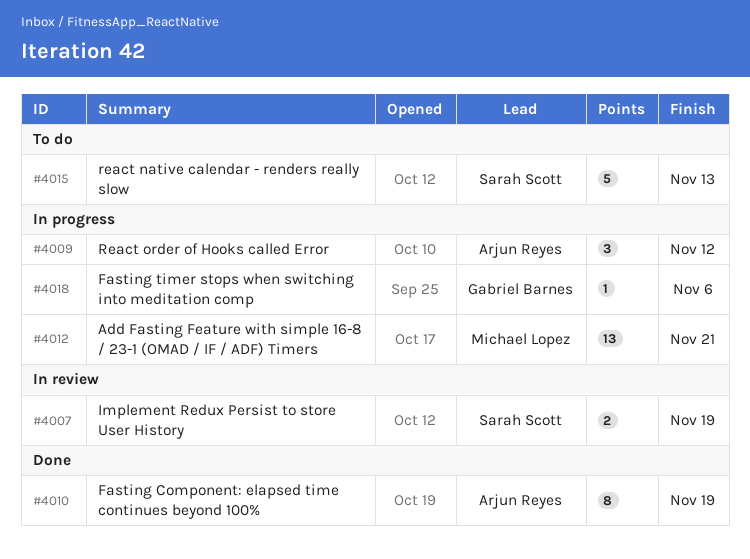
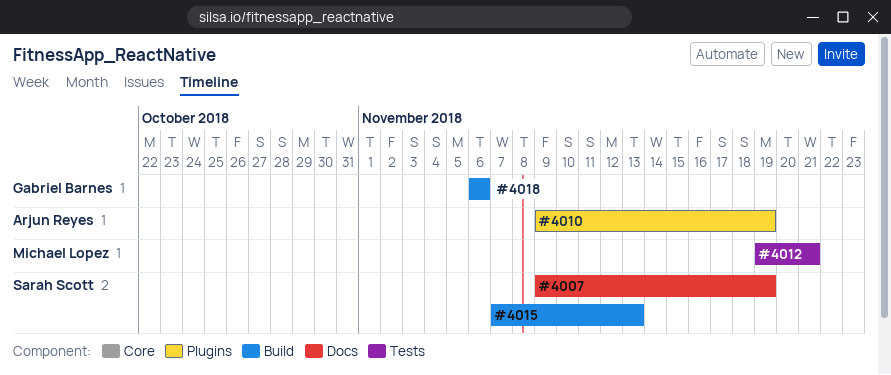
#4009: present -> none

